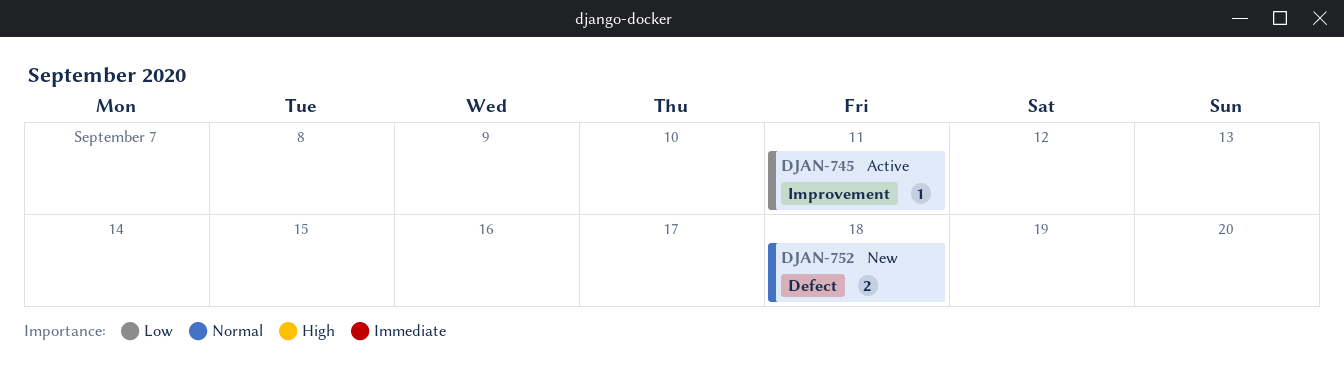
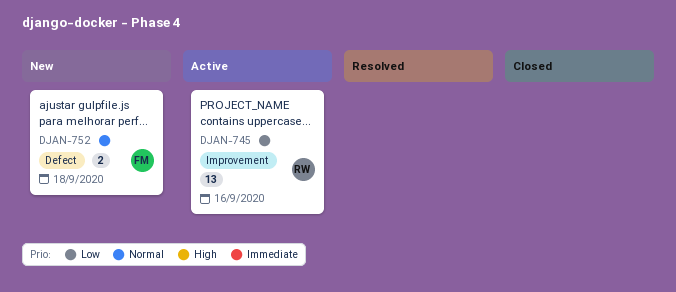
DJAN-745, estimate: 1 -> 13
DJAN-745, due: Sep 11 -> Sep 16

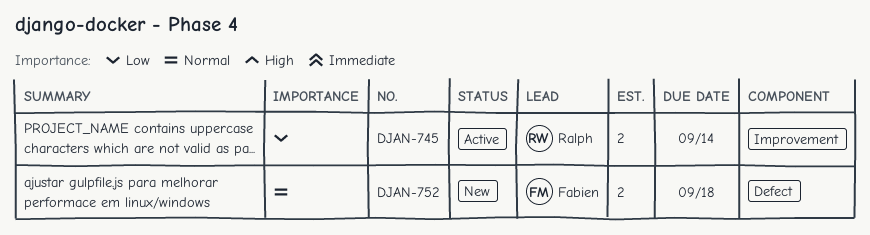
DJAN-745, estimate: 13 -> 2
DJAN-745, due: Sep 16 -> Sep 14

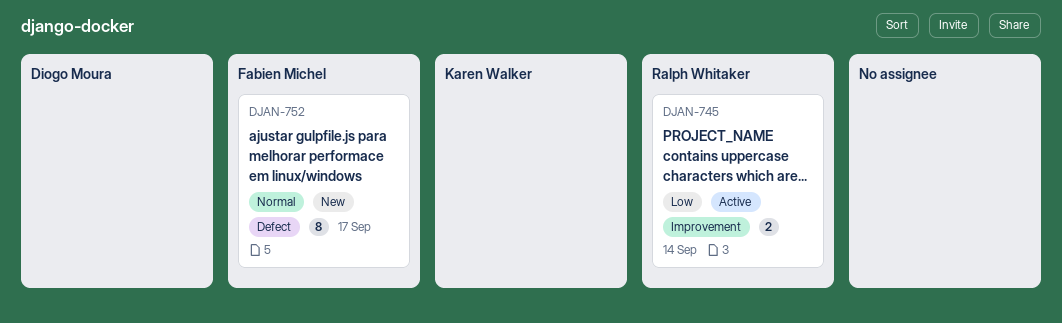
DJAN-752, estimate: 2 -> 8
DJAN-752, due: Sep 18 -> Sep 17

